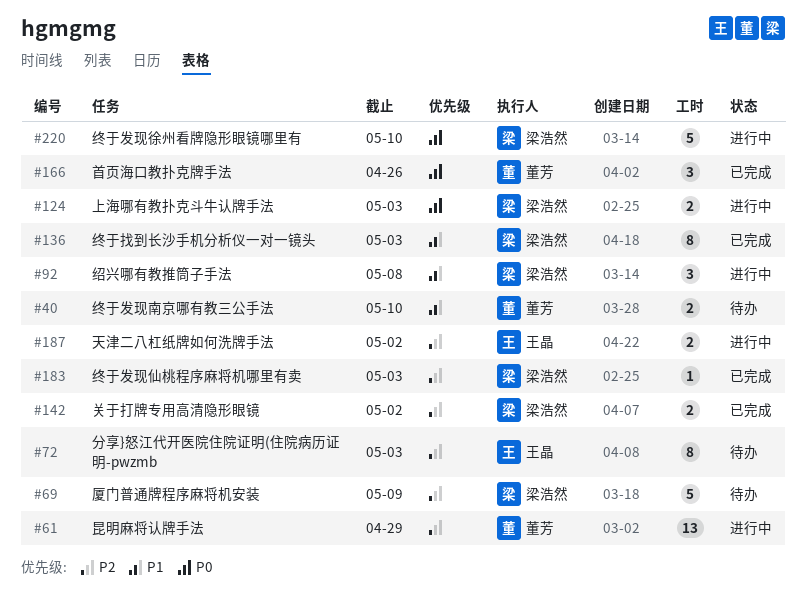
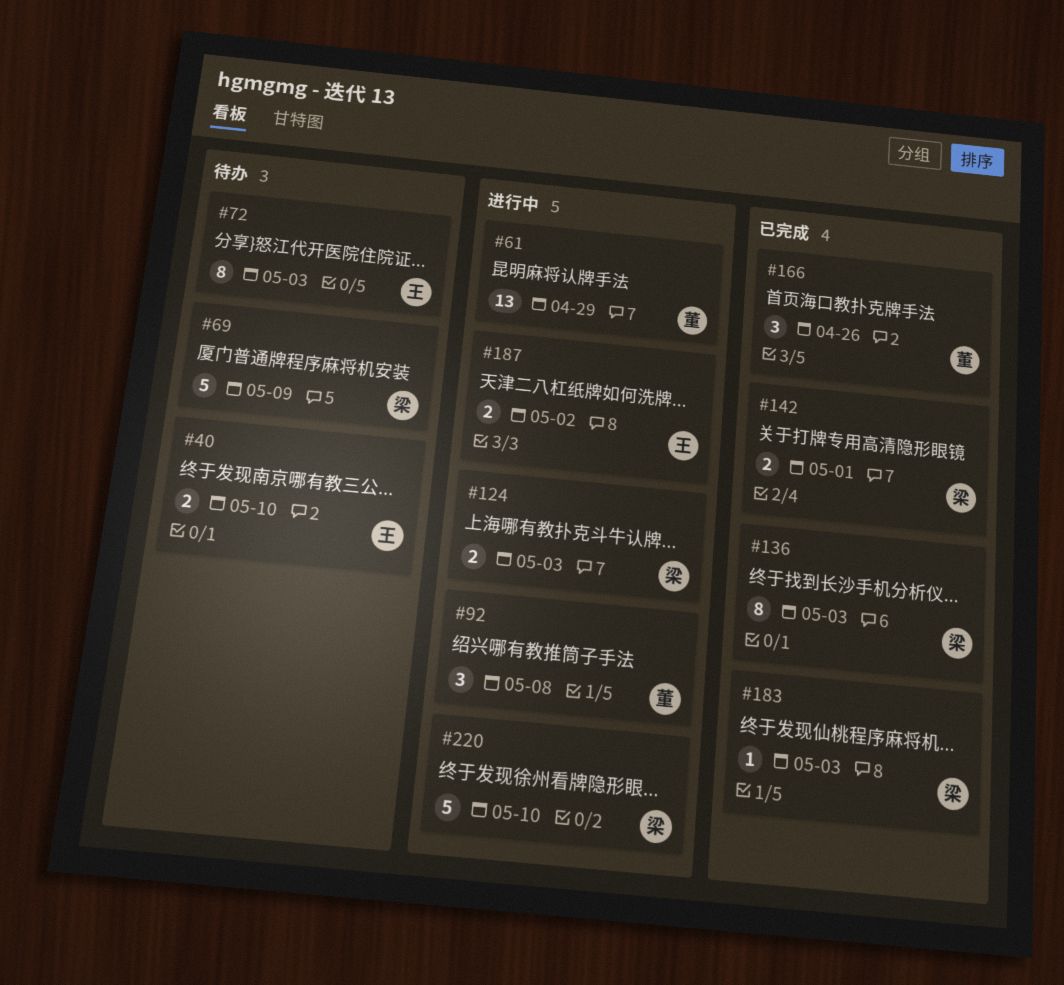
#40, owner: 董芳 -> 王晶
#92, owner: 梁浩然 -> 董芳
#142, due: May 2 -> May 1

